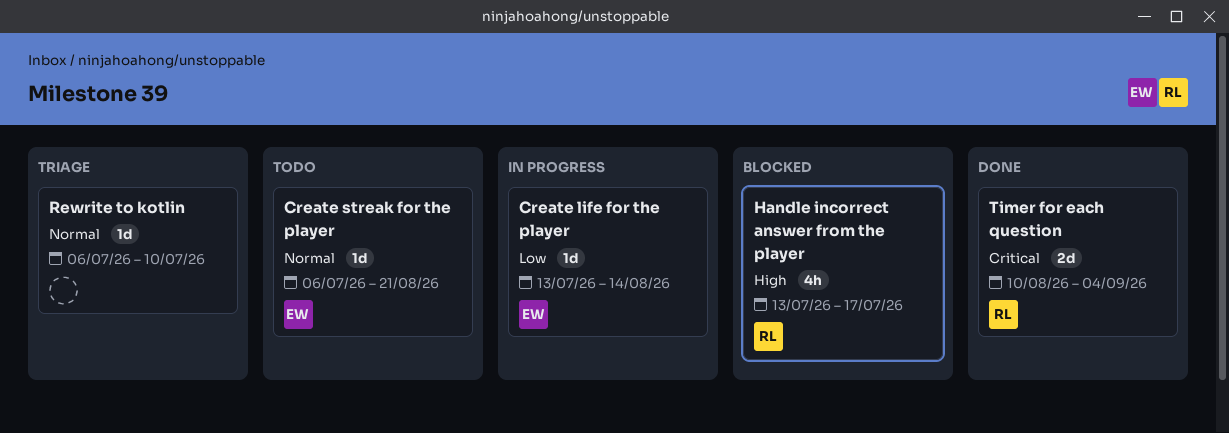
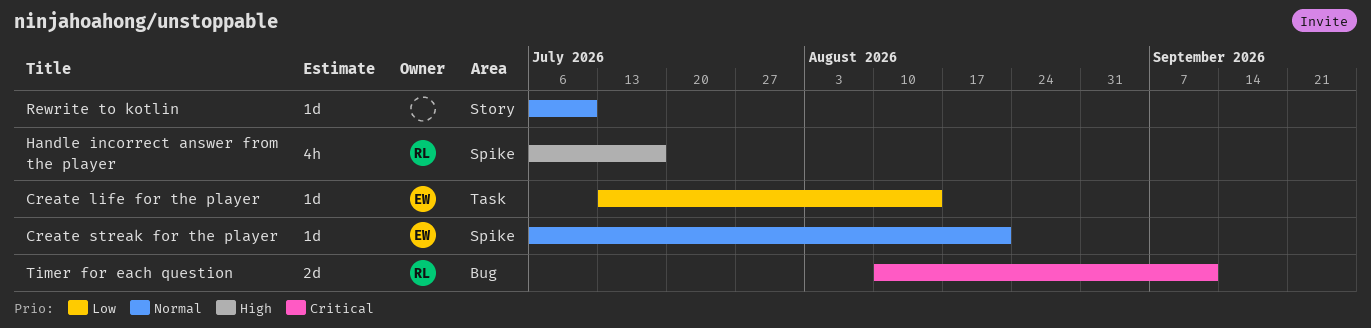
Handle incorrect answer from the player, start: Jul 13 -> Jul 6
Timer for each question, due: Sep 4 -> Sep 11

